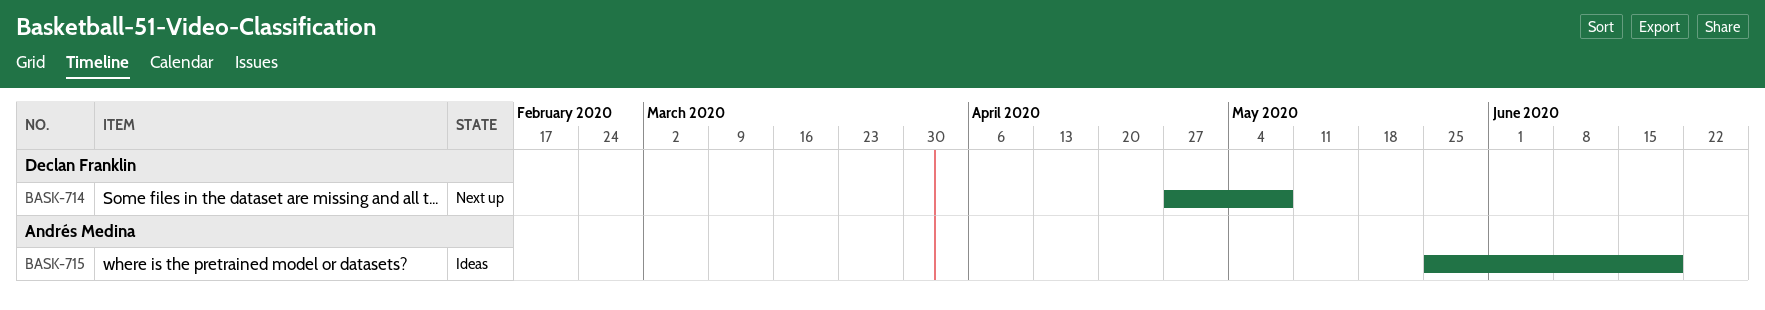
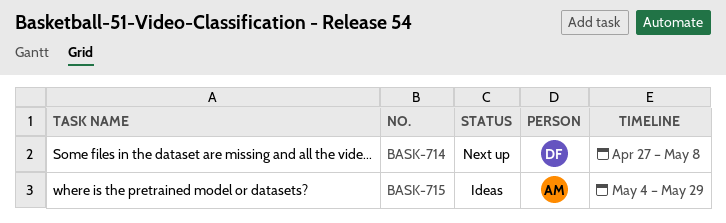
BASK-715, start: May 25 -> May 4
BASK-715, due: Jun 19 -> May 29

